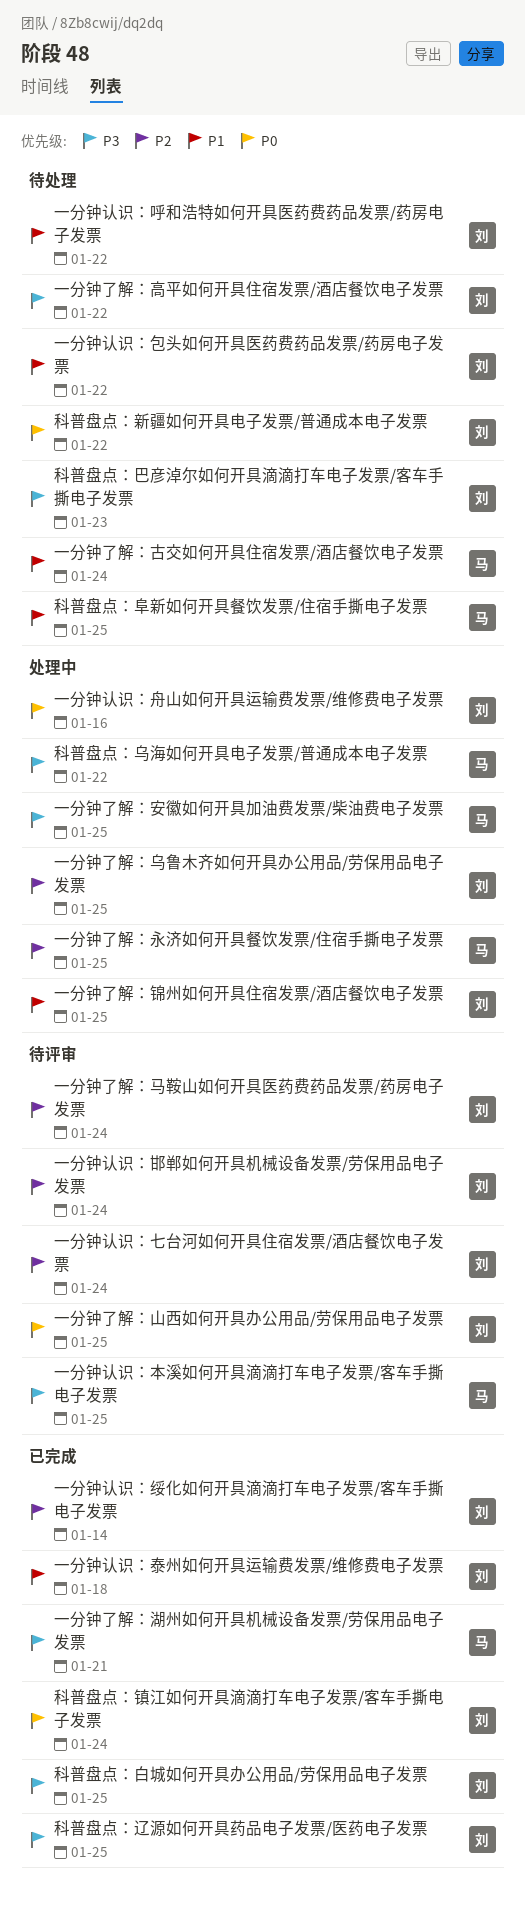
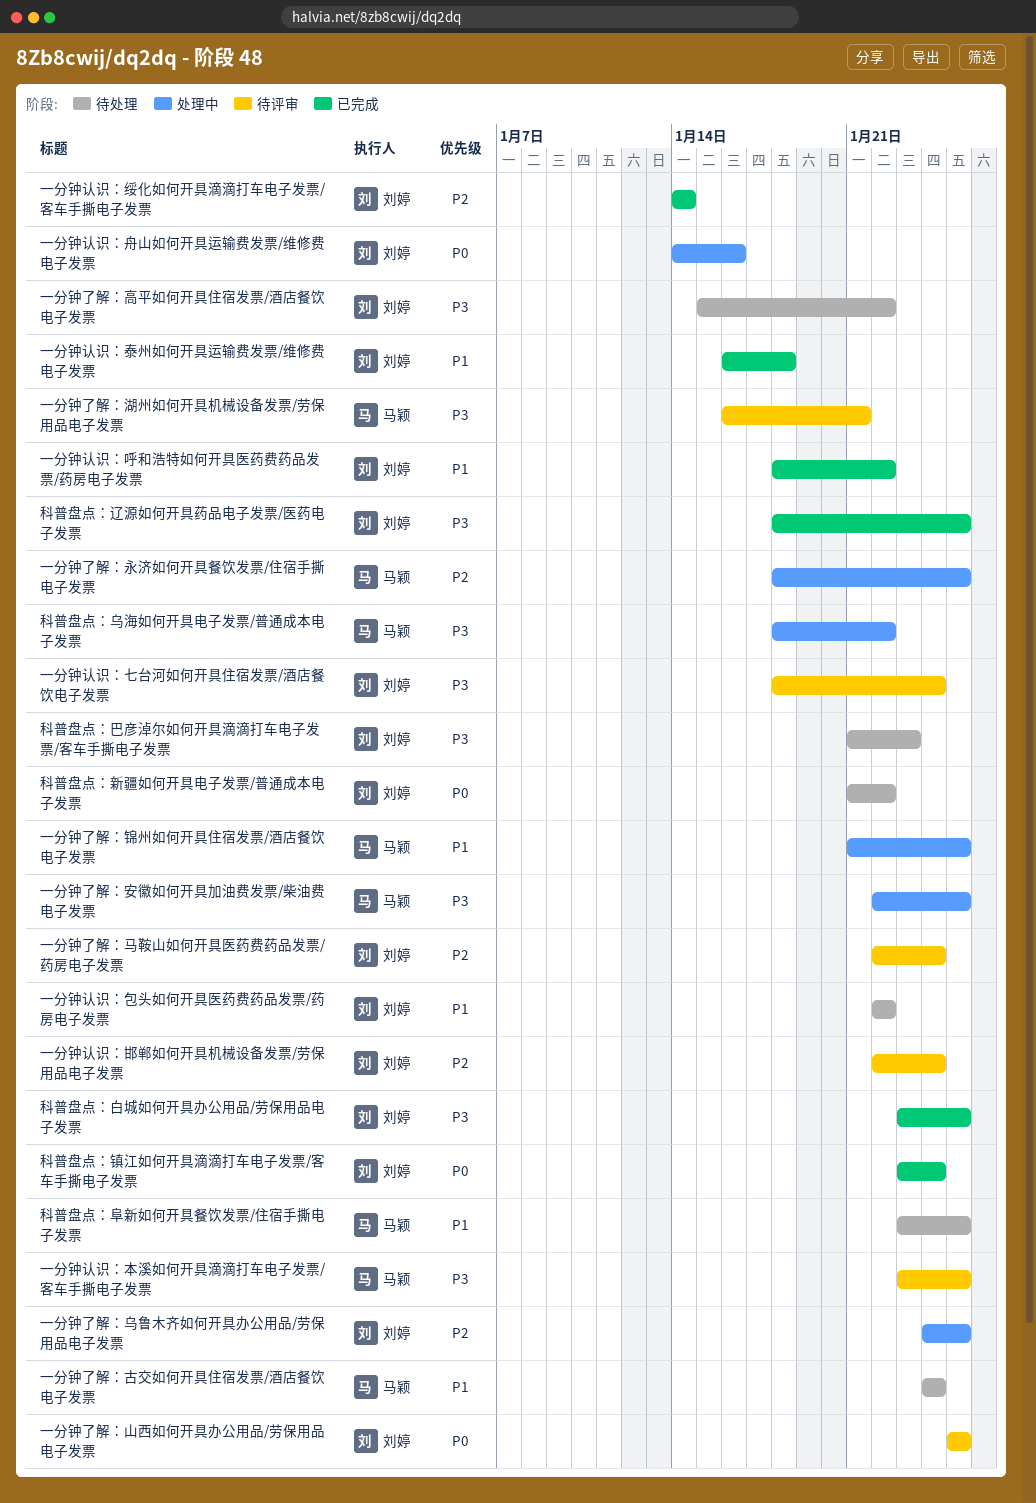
一分钟了解：湖州如何开具机械设备发票/劳保用品电子发票, status: 已完成 -> 待评审
一分钟了解：锦州如何开具住宿发票/酒店餐饮电子发票, owner: 刘婷 -> 马颖
一分钟认识：七台河如何开具住宿发票/酒店餐饮电子发票, priority: P2 -> P3
一分钟认识：呼和浩特如何开具医药费药品发票/药房电子发票, status: 待处理 -> 已完成

